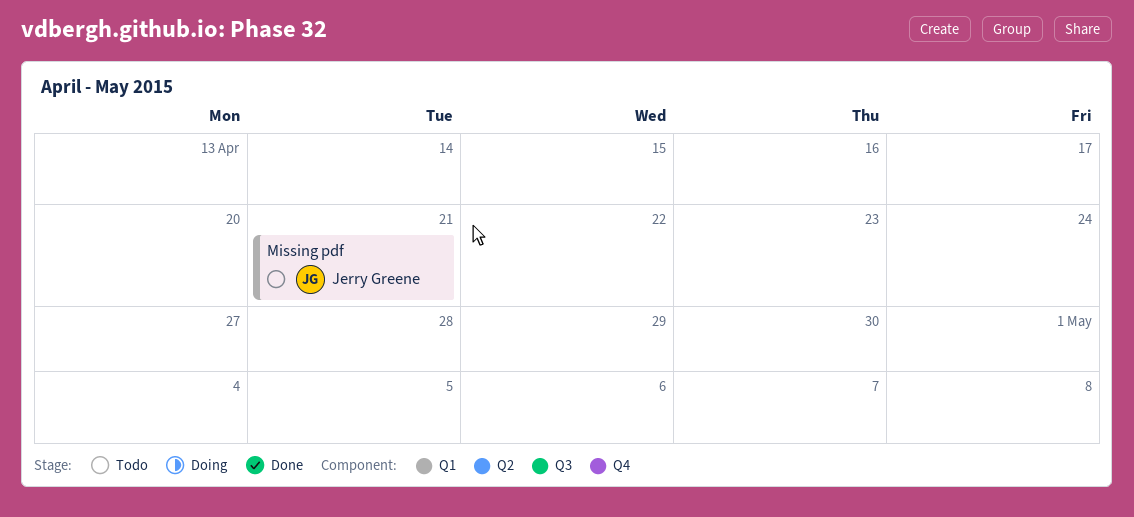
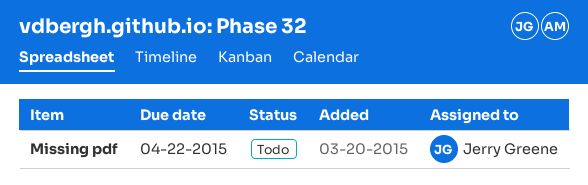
Missing pdf, due: Apr 21 -> Apr 22

